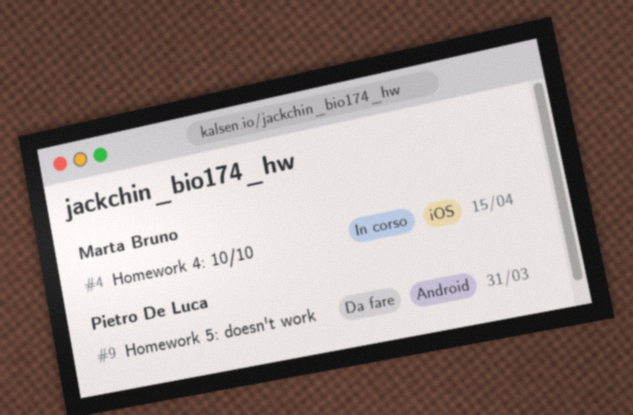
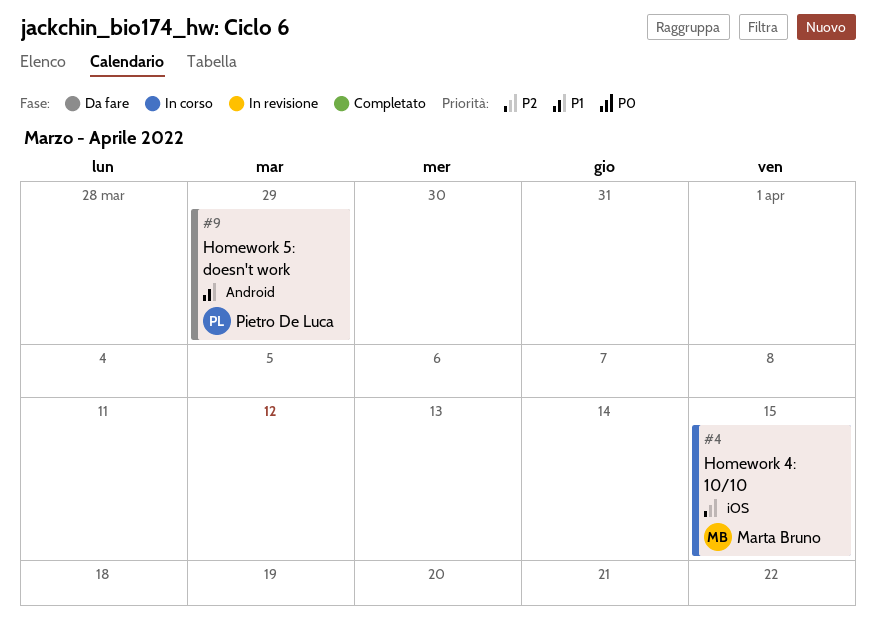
#9, due: Mar 31 -> Mar 29

